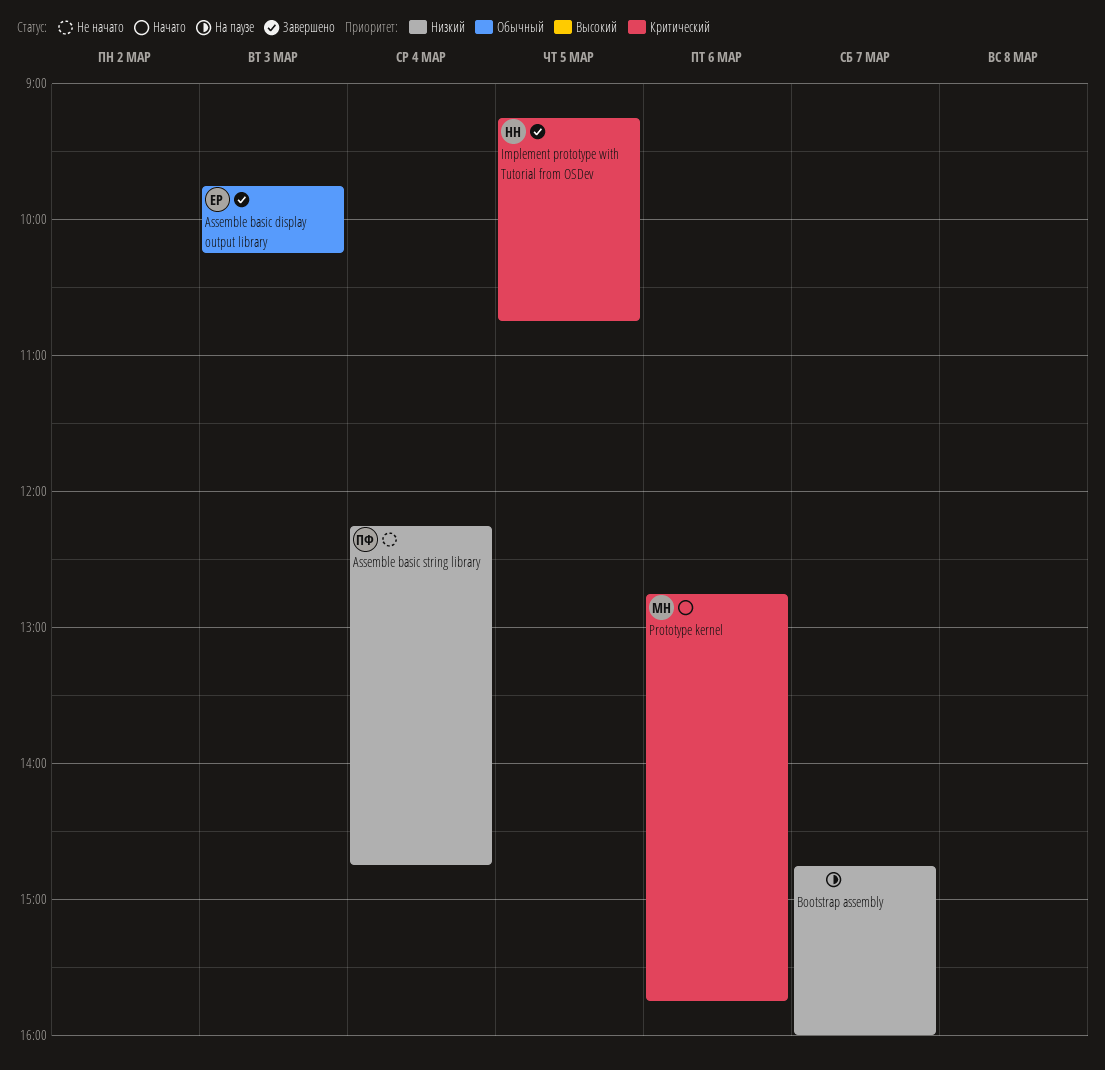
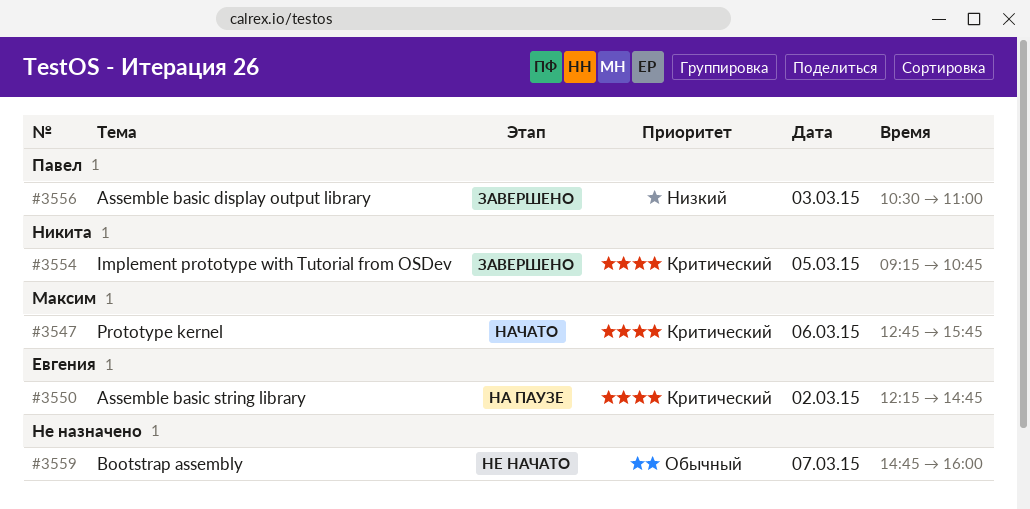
Assemble basic display output library, owner: Евгения -> Павел
Assemble basic display output library, priority: Обычный -> Низкий
Assemble basic display output library, begins: 09:45 -> 10:30
Assemble basic display output library, ends: 10:15 -> 11:00
Assemble basic string library, status: Не начато -> На паузе
Assemble basic string library, owner: Павел -> Евгения
Assemble basic string library, priority: Низкий -> Критический
Assemble basic string library, day: Mar 4 -> Mar 2
Bootstrap assembly, status: На паузе -> Не начато
Bootstrap assembly, priority: Низкий -> Обычный

